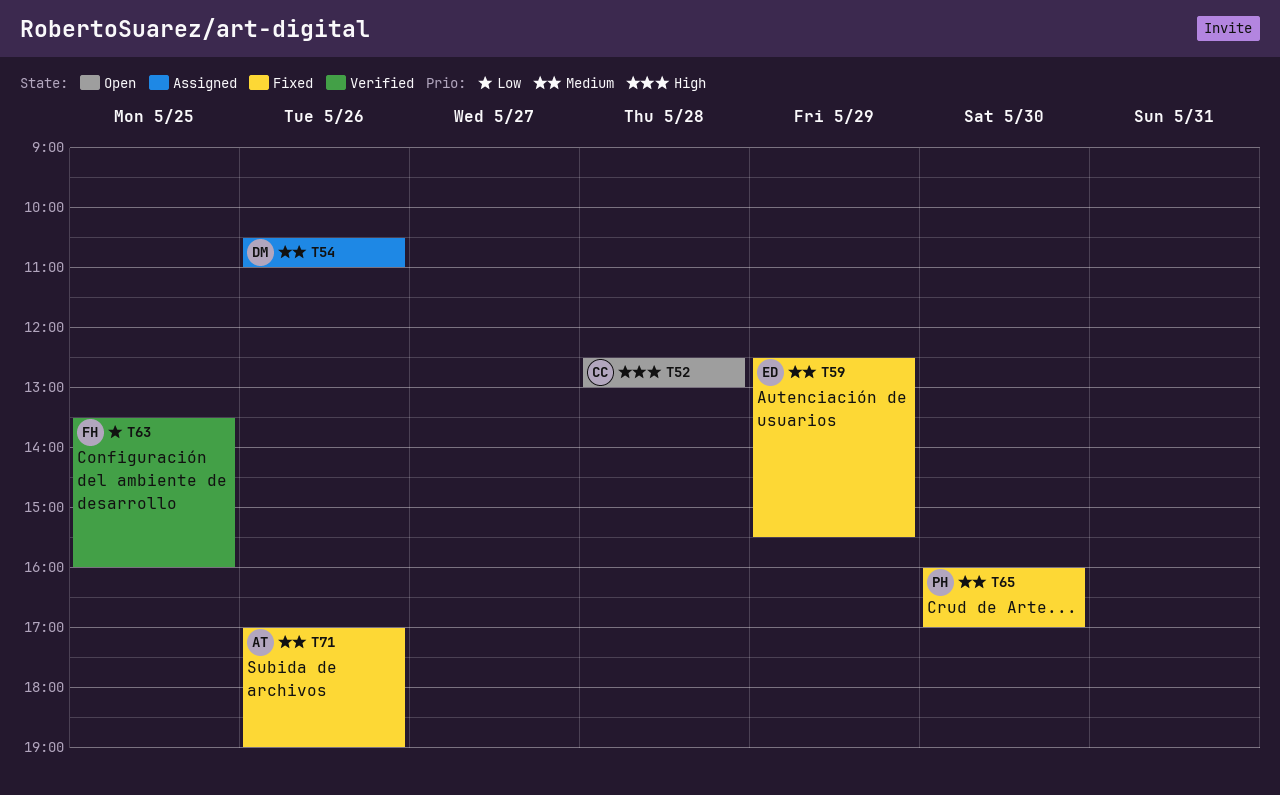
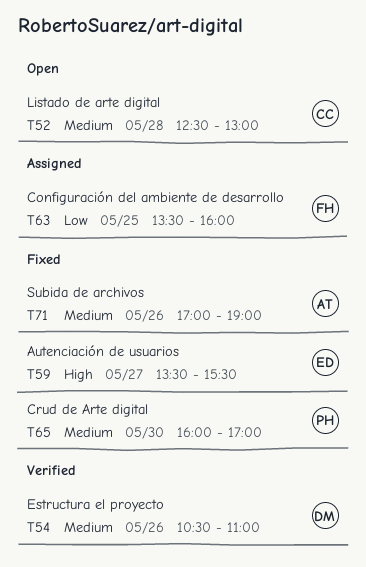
T52, priority: High -> Medium
T54, status: Assigned -> Verified
T59, priority: Medium -> High
T59, day: May 29 -> May 27
T59, begins: 12:30 -> 13:30
T63, status: Verified -> Assigned

